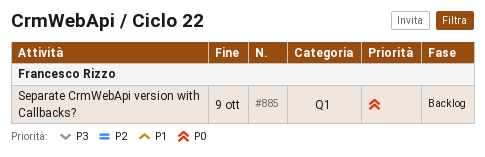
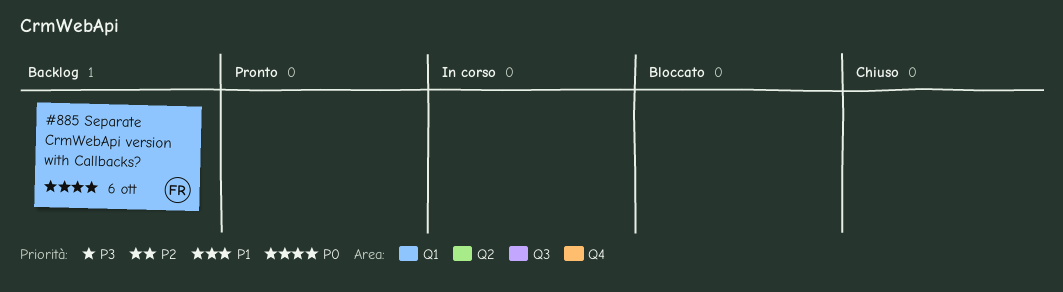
#885, due: Oct 9 -> Oct 6

